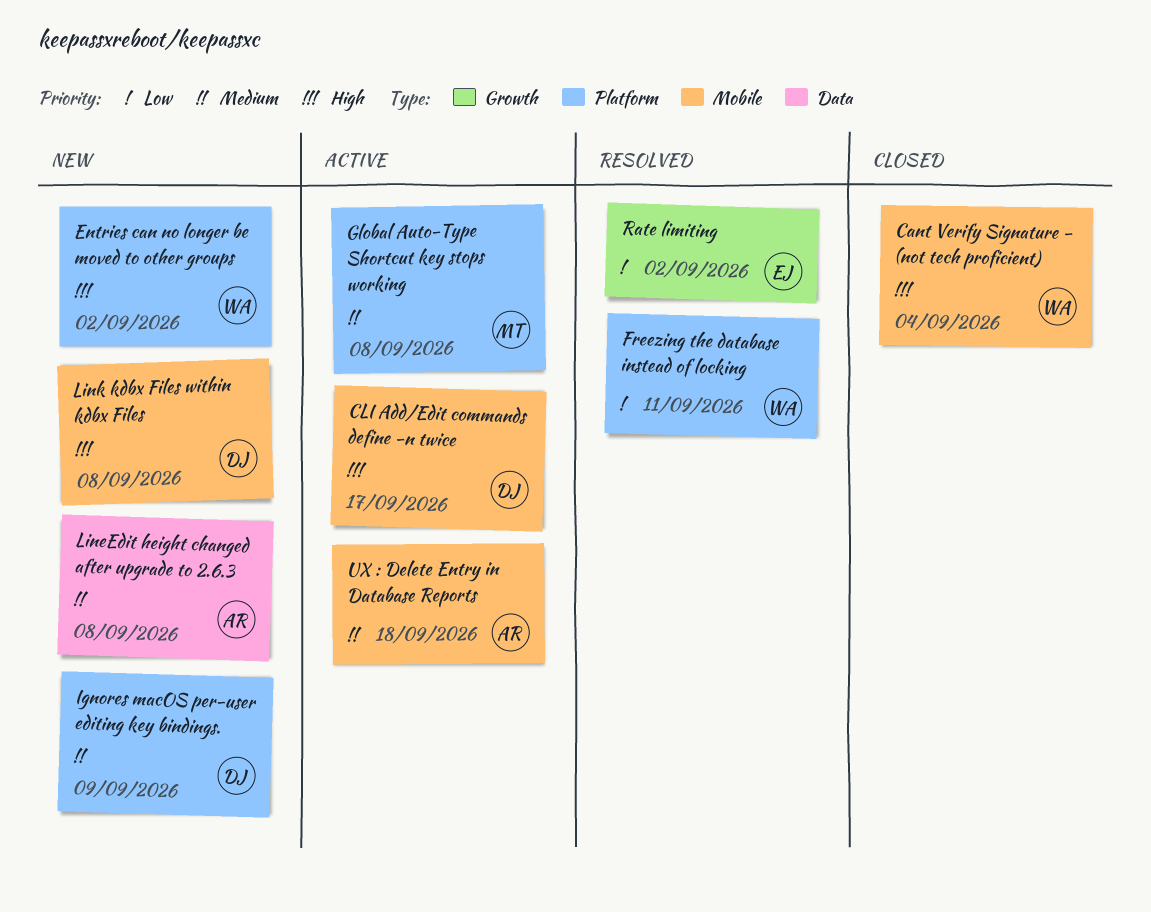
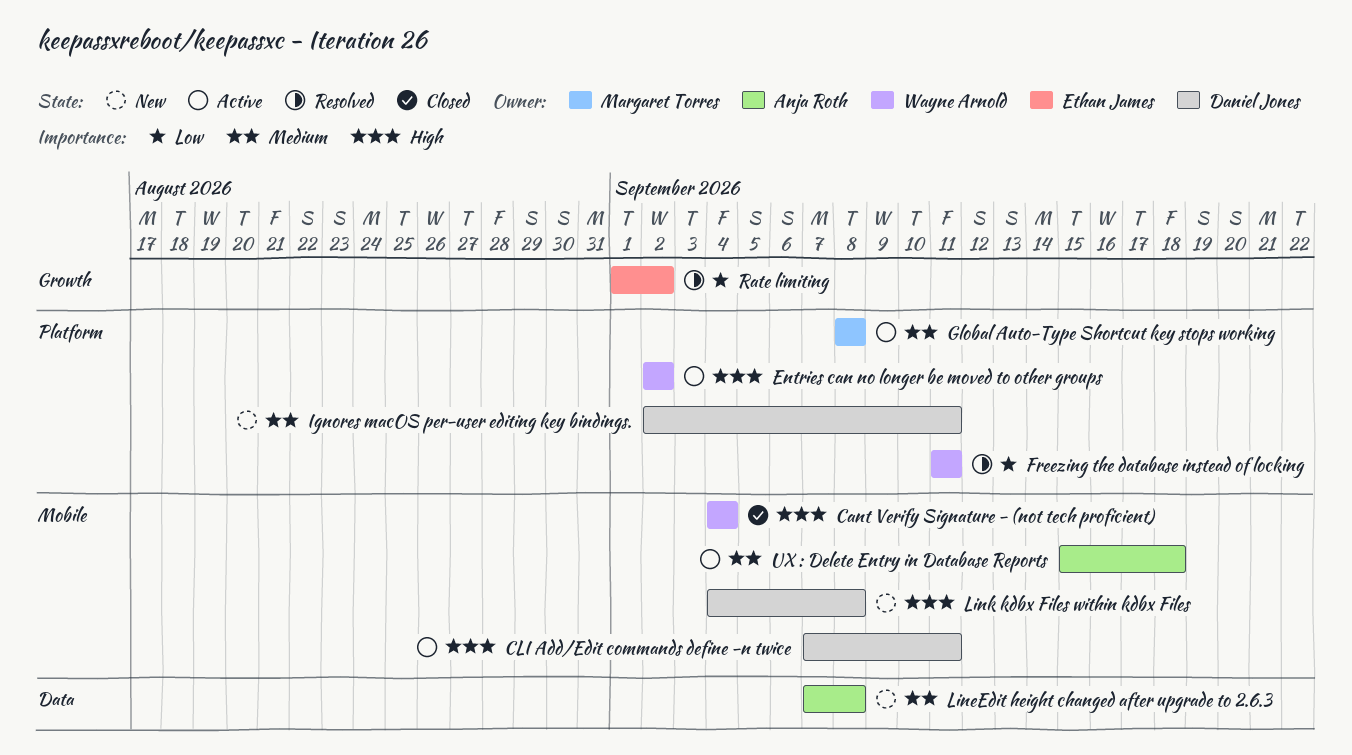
CLI Add/Edit commands define -n twice, due: Sep 17 -> Sep 11
Entries can no longer be moved to other groups, status: New -> Active
Ignores macOS per-user editing key bindings., due: Sep 9 -> Sep 11

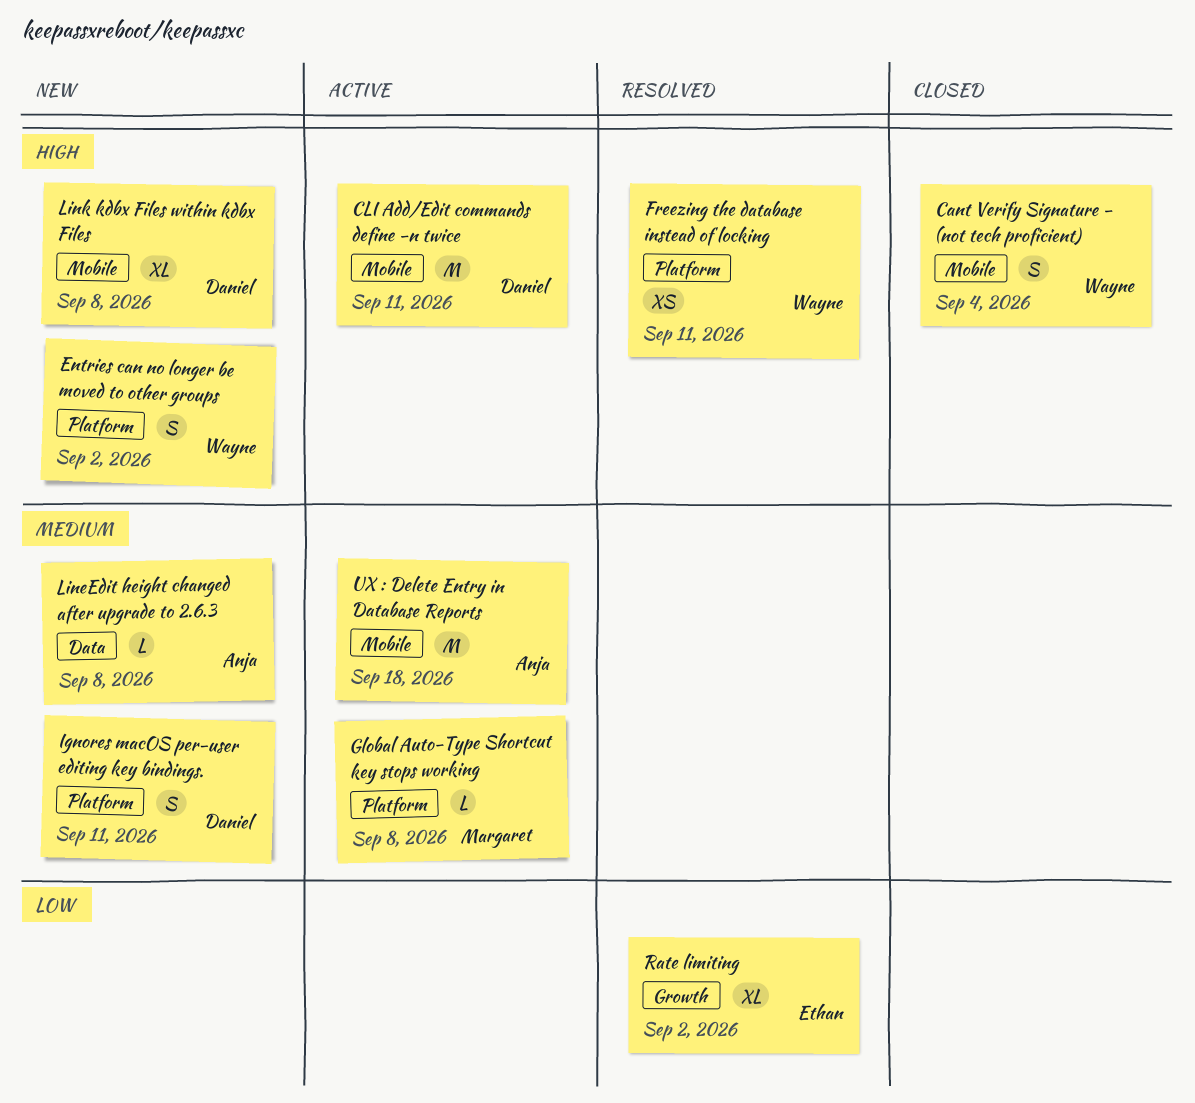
Entries can no longer be moved to other groups, status: Active -> New
Freezing the database instead of locking, priority: Low -> High

